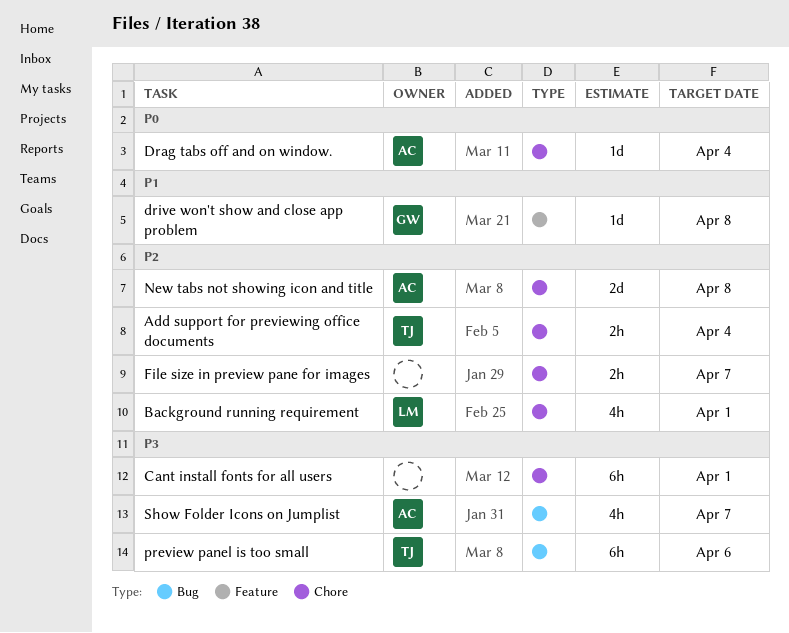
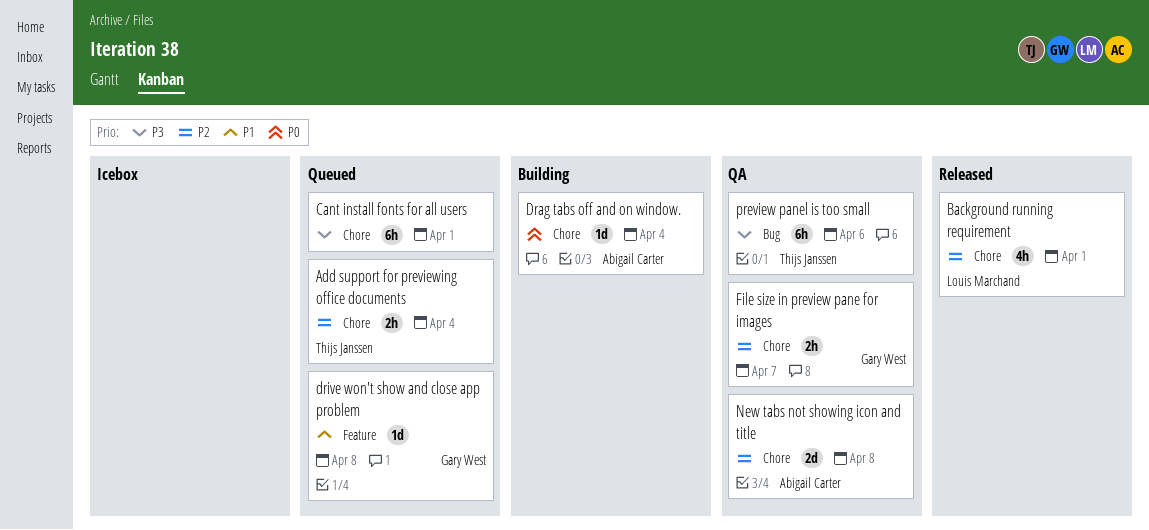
File size in preview pane for images, owner: none -> Gary West
Show Folder Icons on Jumplist: present -> none

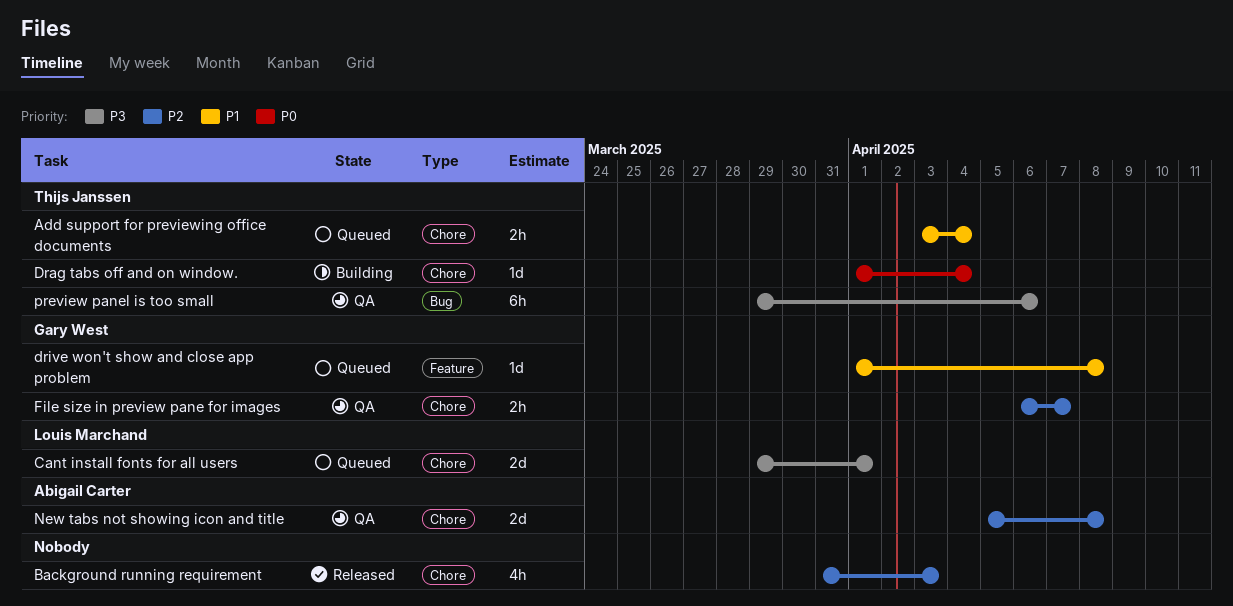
Add support for previewing office documents, priority: P2 -> P1
Background running requirement, owner: Louis Marchand -> none
Background running requirement, due: Apr 1 -> Apr 3
Cant install fonts for all users, owner: none -> Louis Marchand
Cant install fonts for all users, estimate: 6h -> 2d
Drag tabs off and on window., owner: Abigail Carter -> Thijs Janssen

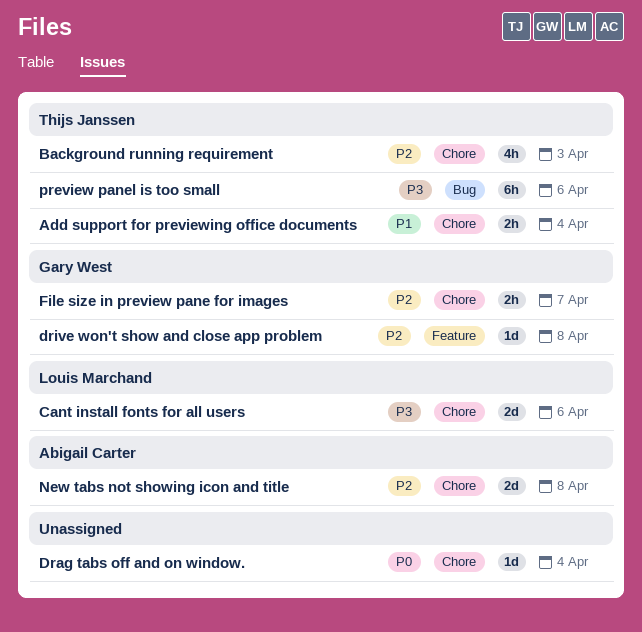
Background running requirement, owner: none -> Thijs Janssen
Cant install fonts for all users, due: Apr 1 -> Apr 6
Drag tabs off and on window., owner: Thijs Janssen -> none
drive won't show and close app problem, priority: P1 -> P2

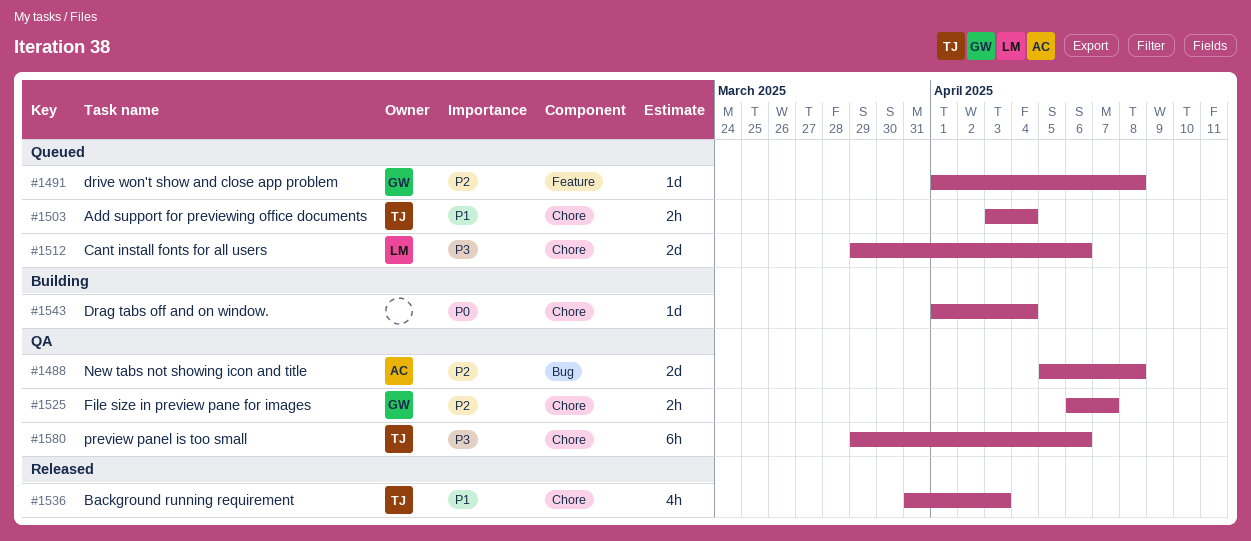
Background running requirement, priority: P2 -> P1
New tabs not showing icon and title, label: Chore -> Bug
preview panel is too small, label: Bug -> Chore

